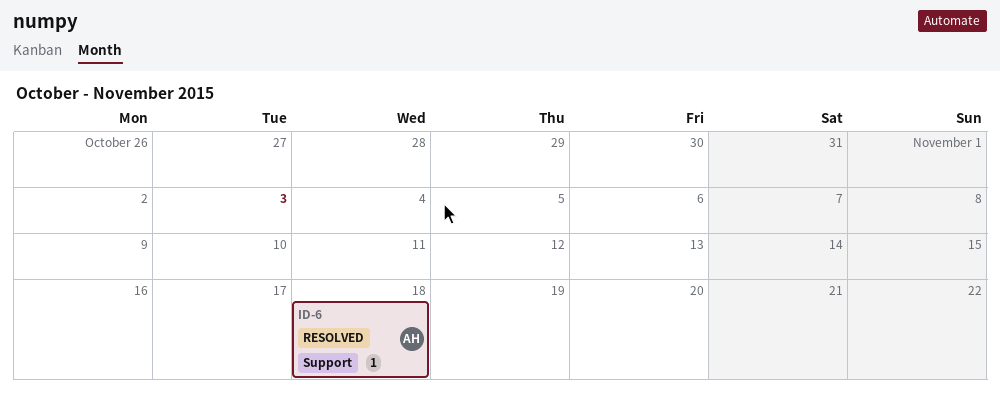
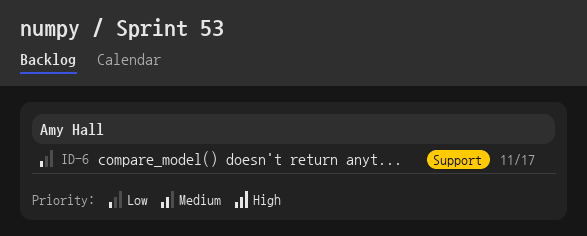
ID-6, due: Nov 18 -> Nov 17

